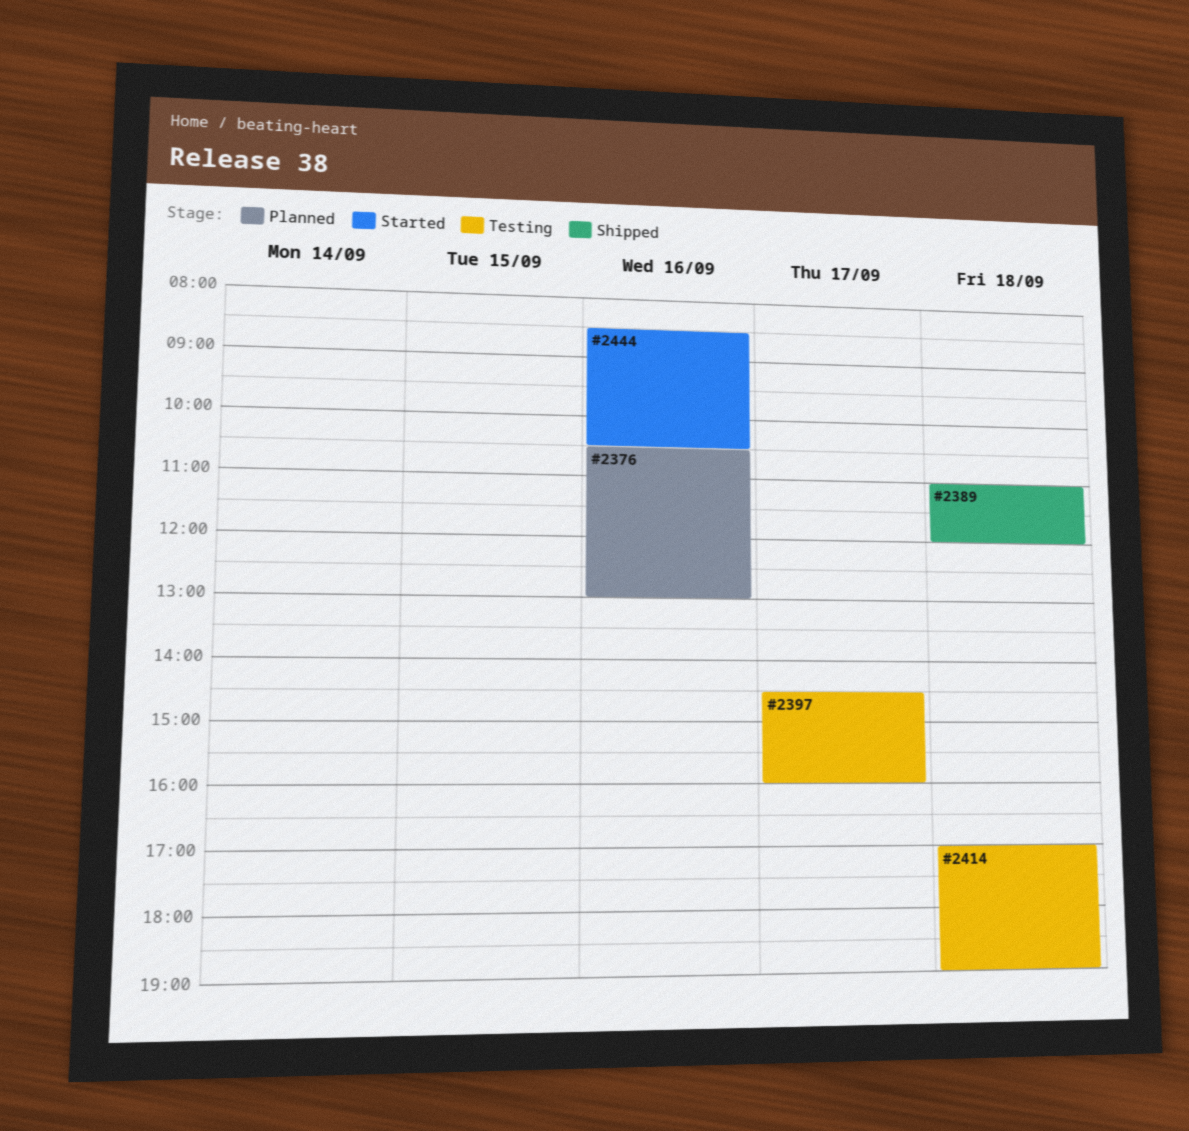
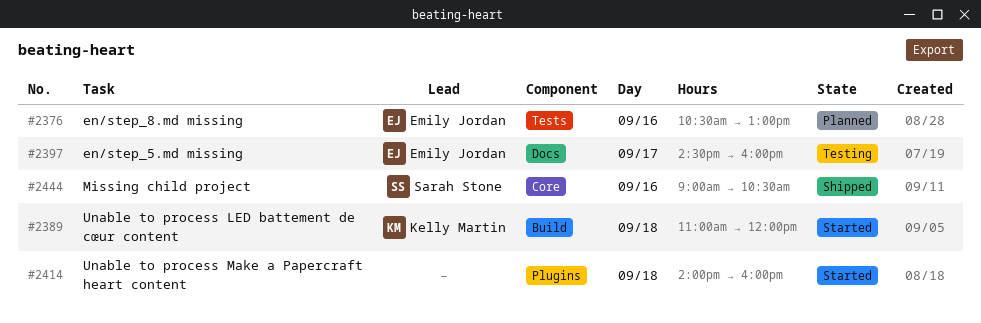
#2389, status: Shipped -> Started
#2414, status: Testing -> Started
#2414, begins: 17:00 -> 14:00
#2414, ends: 19:00 -> 16:00
#2444, status: Started -> Shipped
#2444, begins: 08:30 -> 09:00

